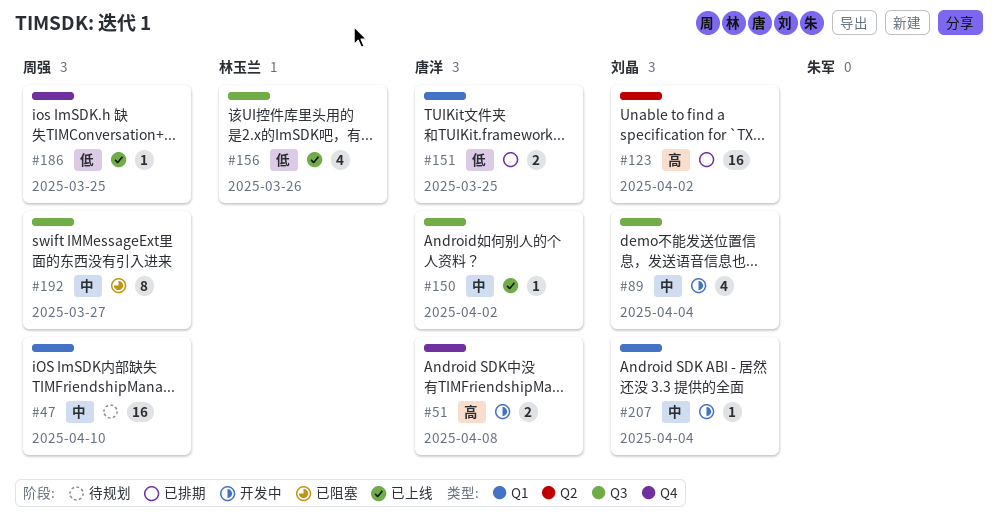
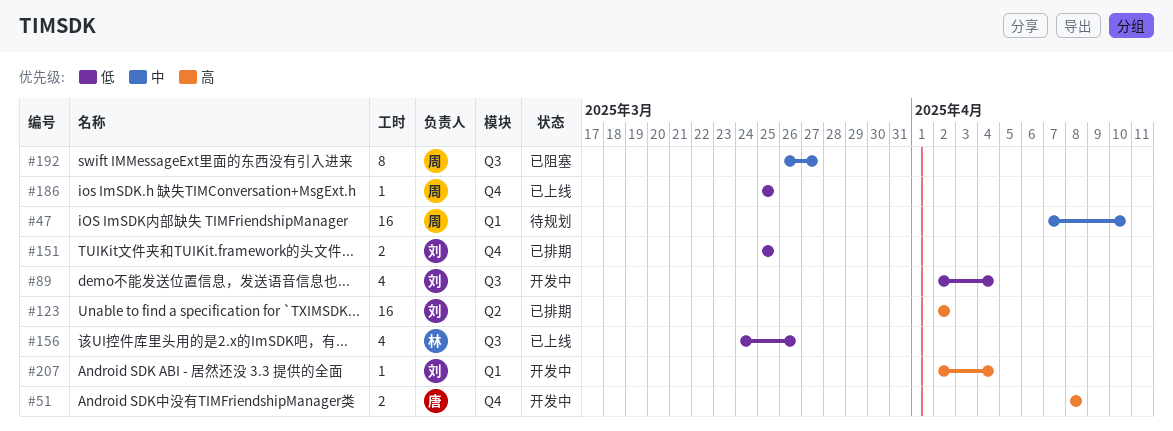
#89, priority: 中 -> 低
#150: present -> none
#151, owner: 唐洋 -> 刘晶
#151, label: Q1 -> Q4
#207, priority: 中 -> 高

